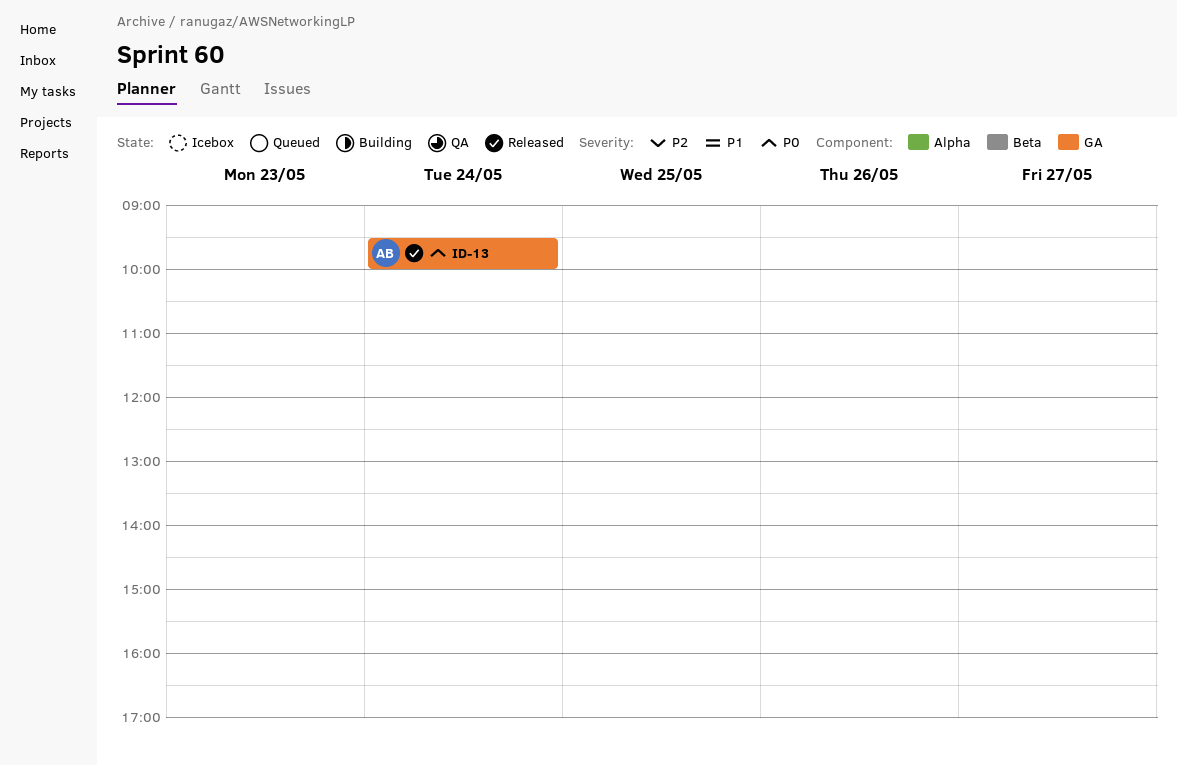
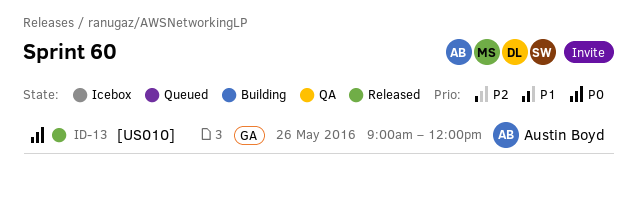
ID-13, day: May 24 -> May 26
ID-13, begins: 09:30 -> 09:00
ID-13, ends: 10:00 -> 12:00

